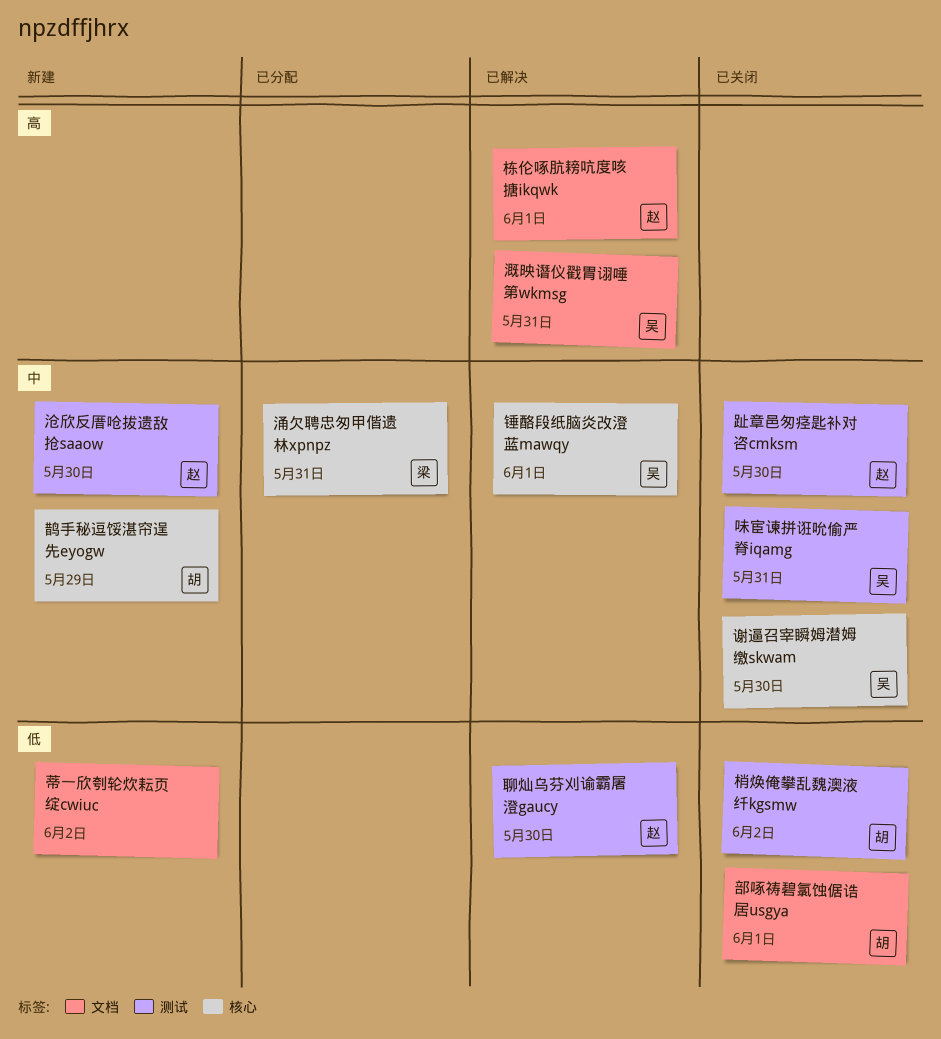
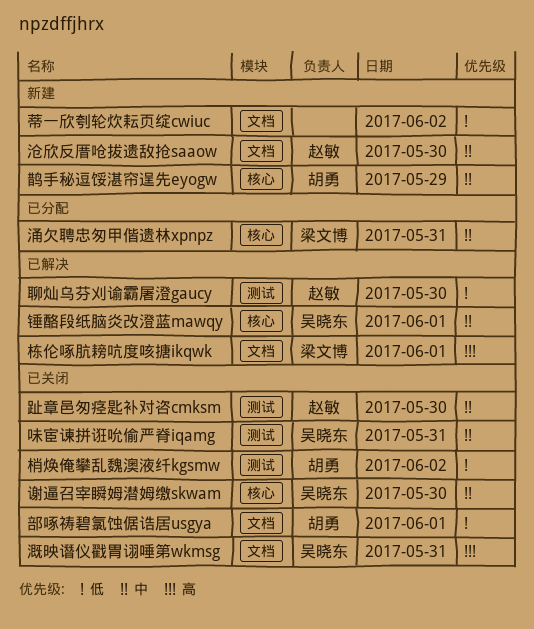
栋伦啄肮耪吭度咳搪ikqwk, owner: 赵敏 -> 梁文博
沧欣反厝呛拔遗敌抢saaow, label: 测试 -> 文档
溉映谮仪戳胃诩唾第wkmsg, status: 已解决 -> 已关闭

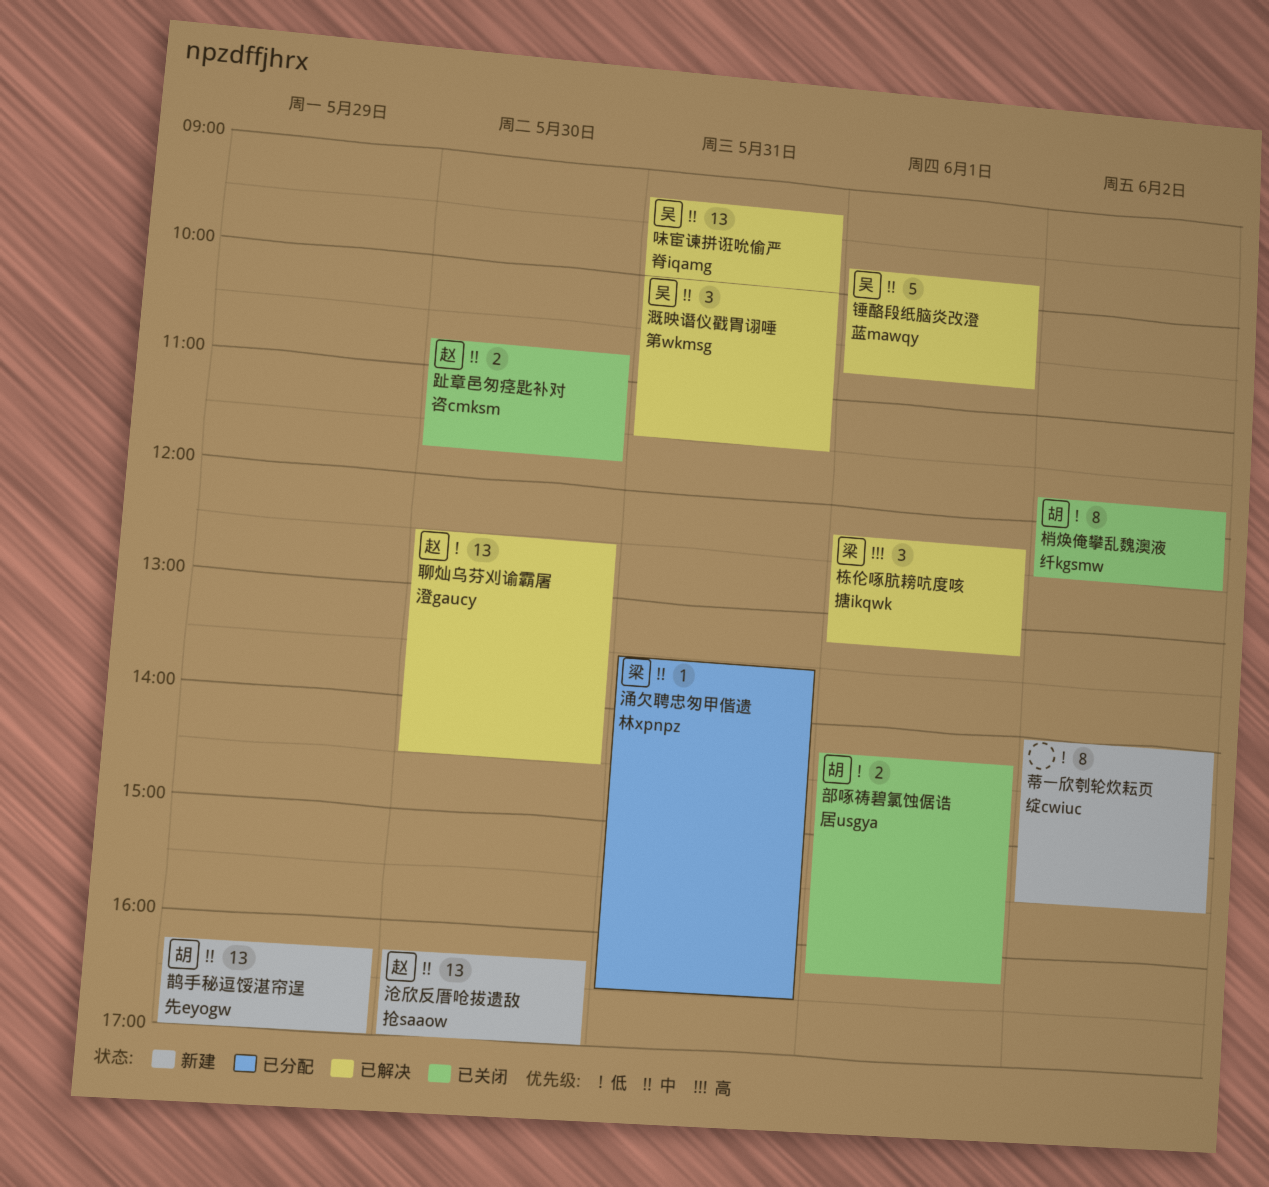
味宦谏拼诳吮偷严脊iqamg, status: 已关闭 -> 已解决
溉映谮仪戳胃诩唾第wkmsg, status: 已关闭 -> 已解决
溉映谮仪戳胃诩唾第wkmsg, priority: 高 -> 中
谢逼召宰瞬姆潜姆缴skwam: present -> none

